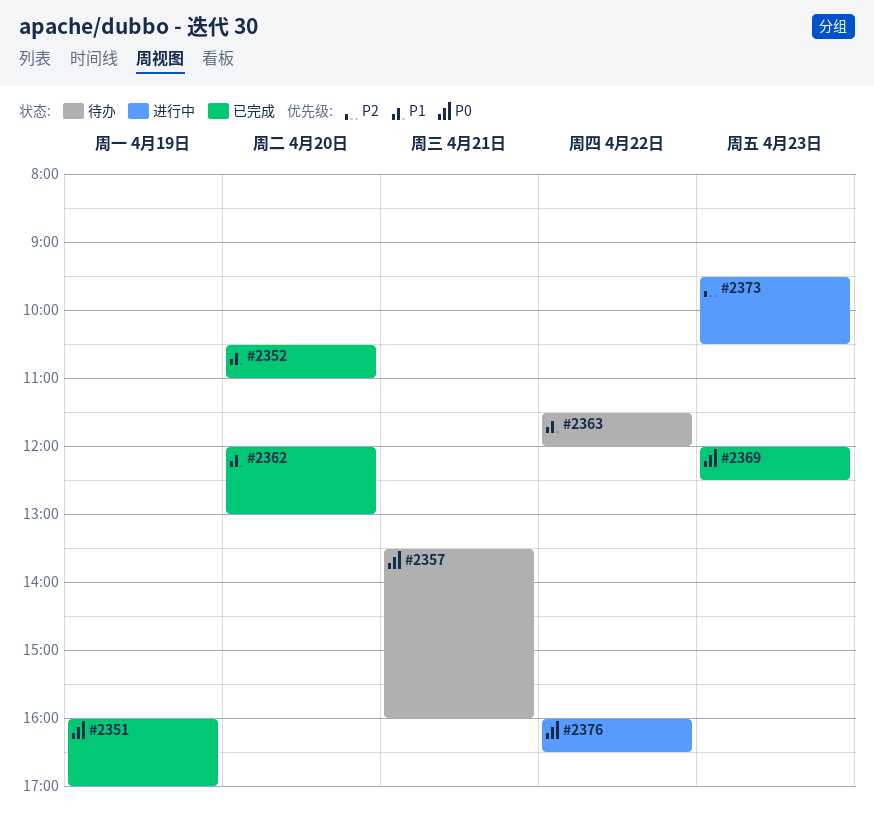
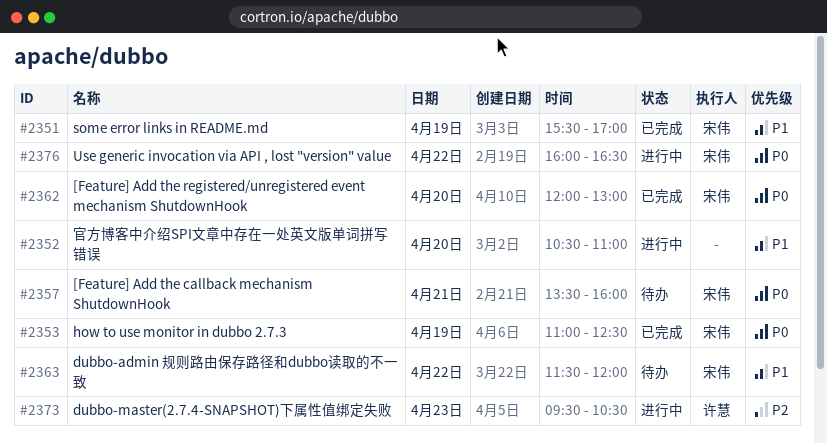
#2351, priority: P0 -> P1
#2351, begins: 16:00 -> 15:30
#2352, status: 已完成 -> 进行中
#2353: none -> present
#2362, priority: P1 -> P0
#2369: present -> none

